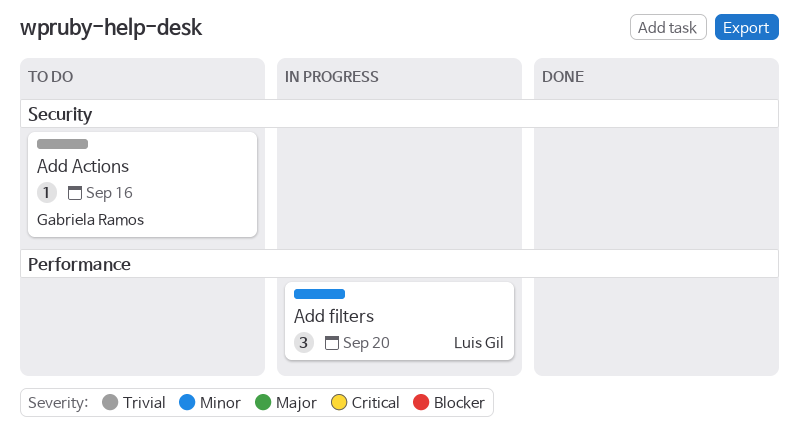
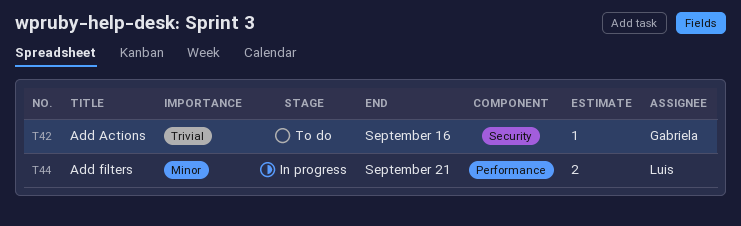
Add filters, estimate: 3 -> 2
Add filters, due: Sep 20 -> Sep 21

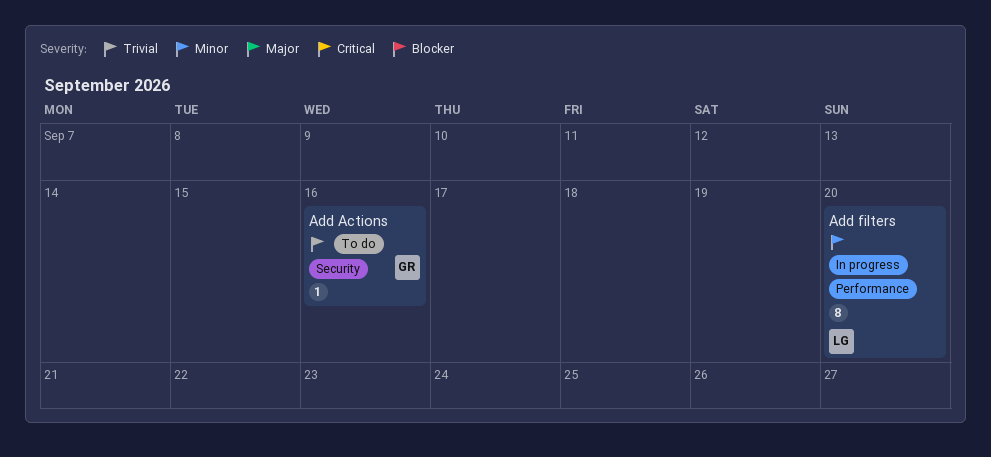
Add filters, estimate: 2 -> 8
Add filters, due: Sep 21 -> Sep 20

